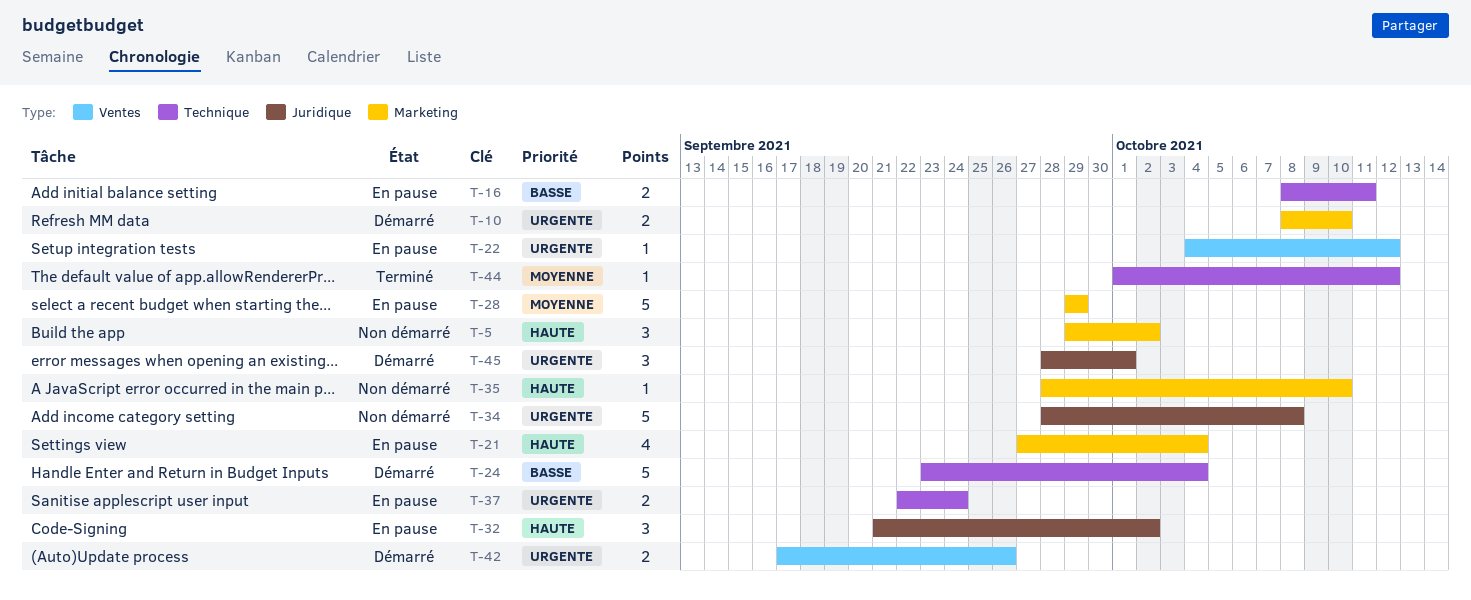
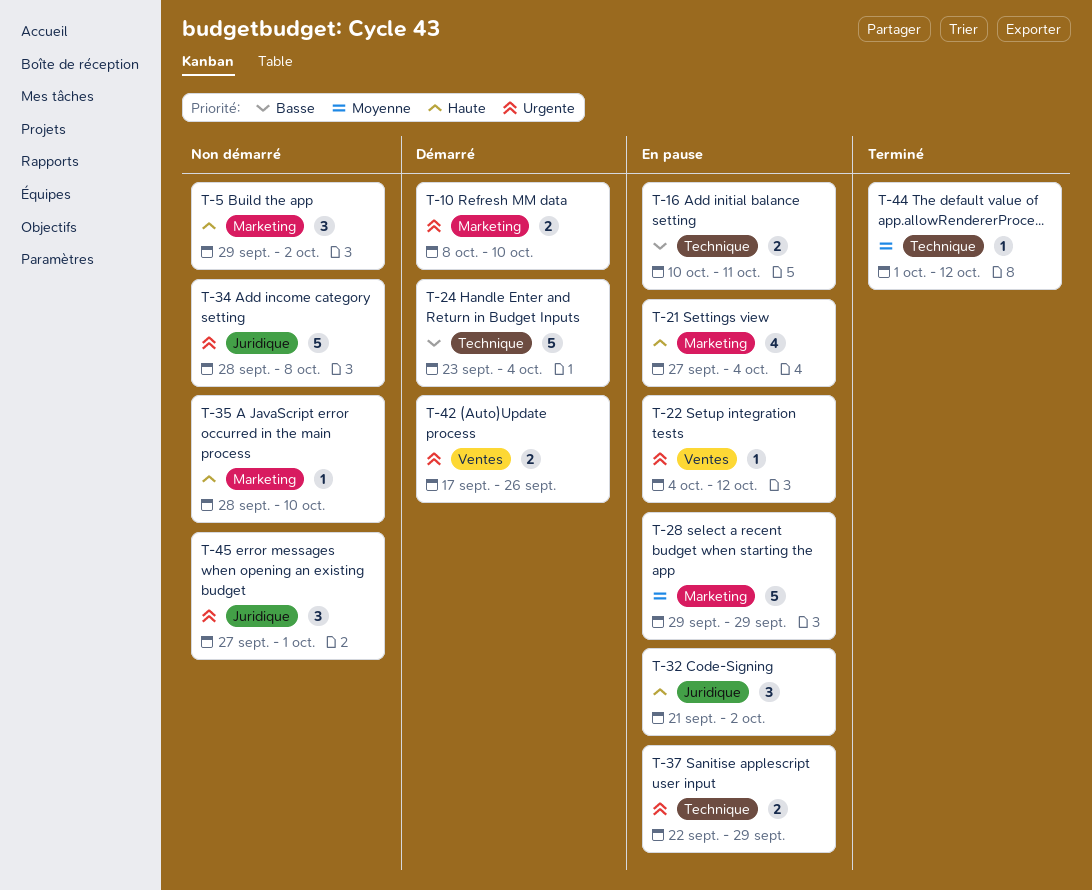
T-16, start: Oct 8 -> Oct 10
T-37, due: Sep 24 -> Sep 29
T-45, status: Démarré -> Non démarré
T-45, start: Sep 28 -> Sep 27

